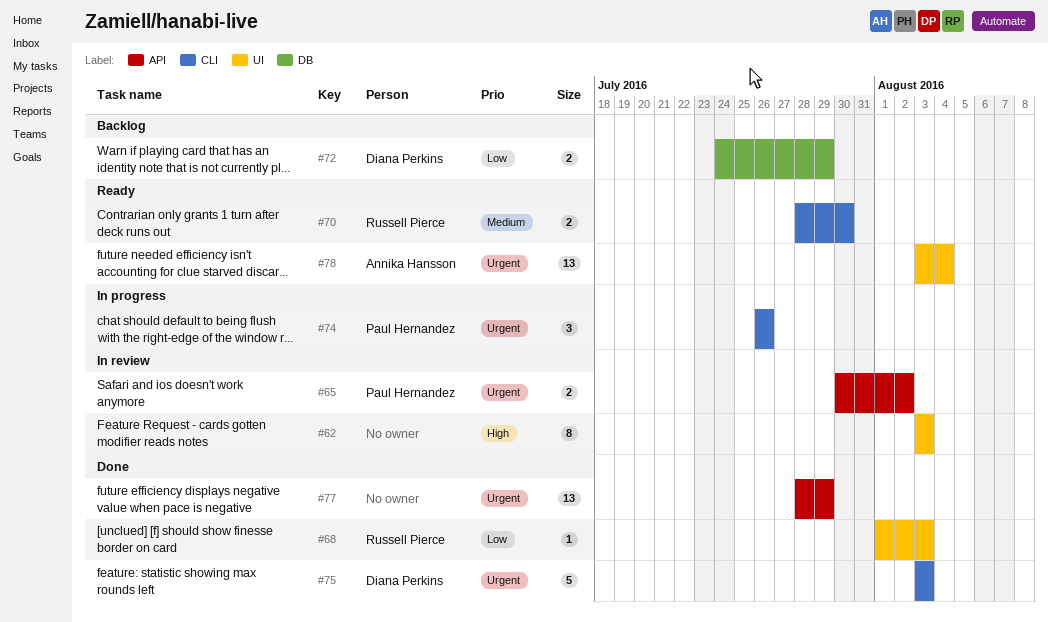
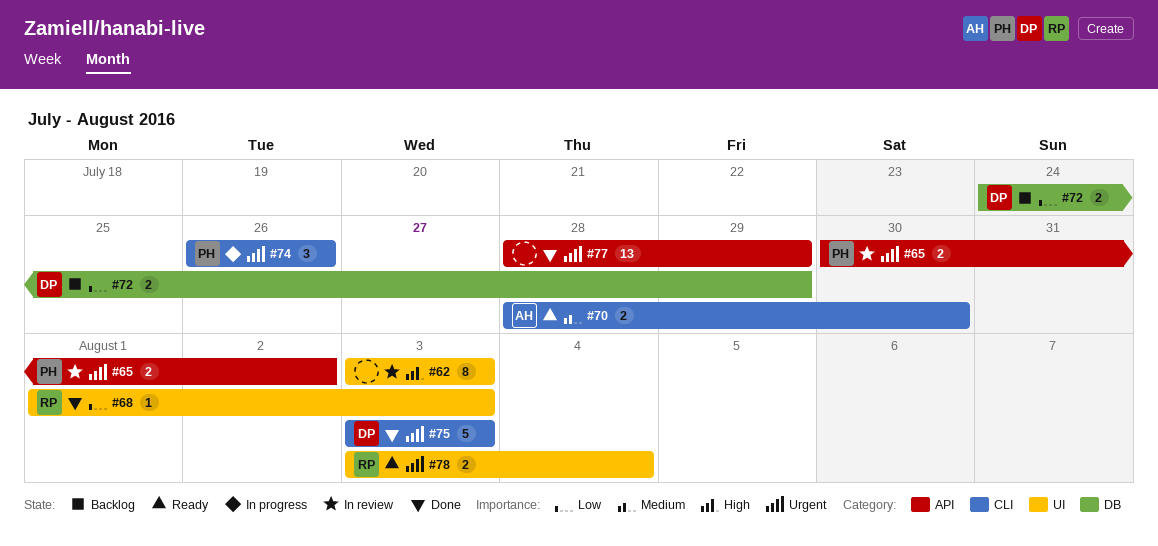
#70, owner: Russell Pierce -> Annika Hansson
#78, owner: Annika Hansson -> Russell Pierce
#78, estimate: 13 -> 2

